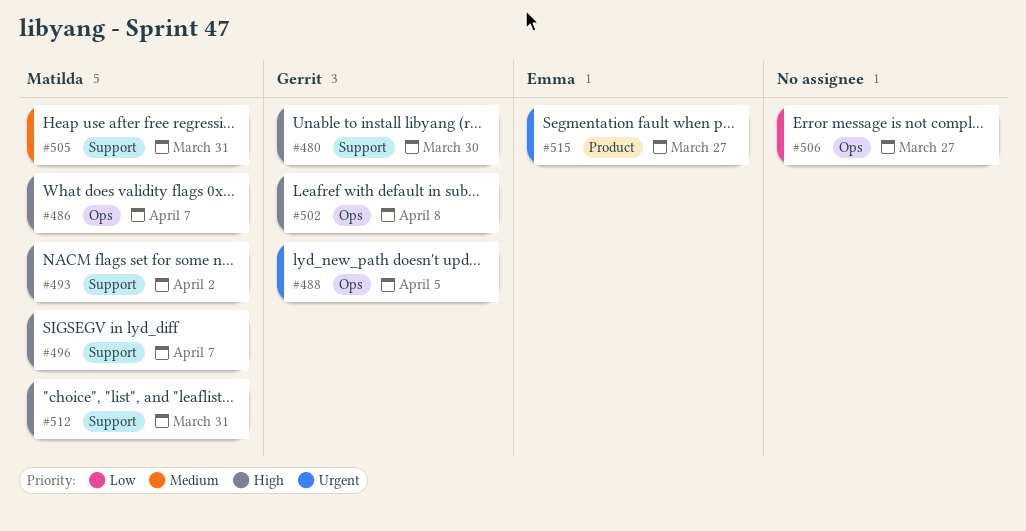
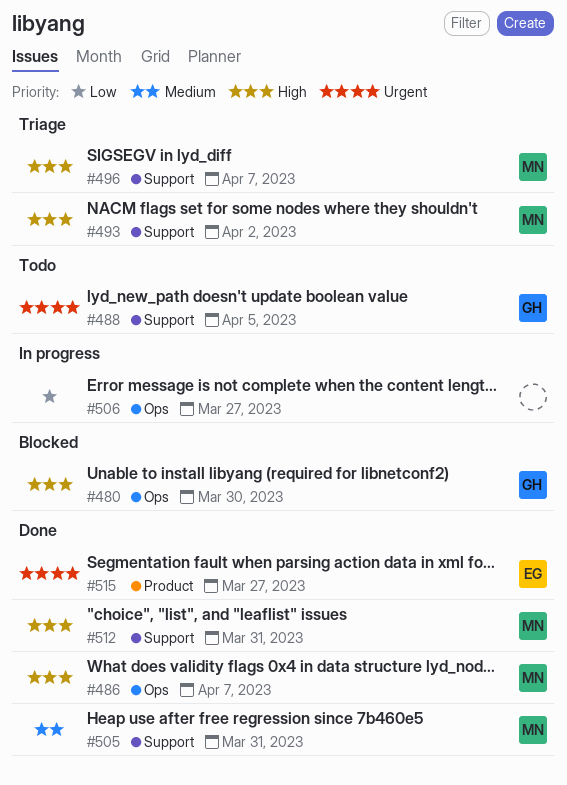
#480, label: Support -> Ops
#488, label: Ops -> Support
#502: present -> none

